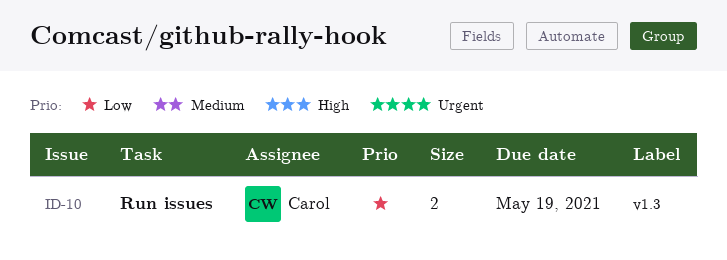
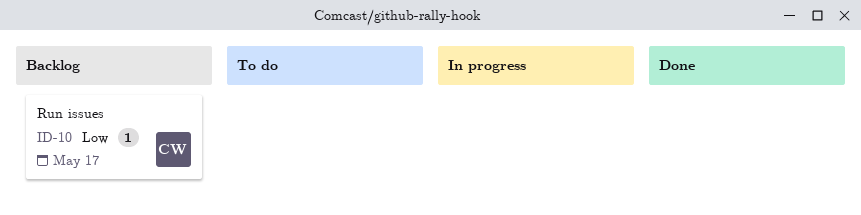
ID-10, estimate: 2 -> 1
ID-10, due: May 19 -> May 17

